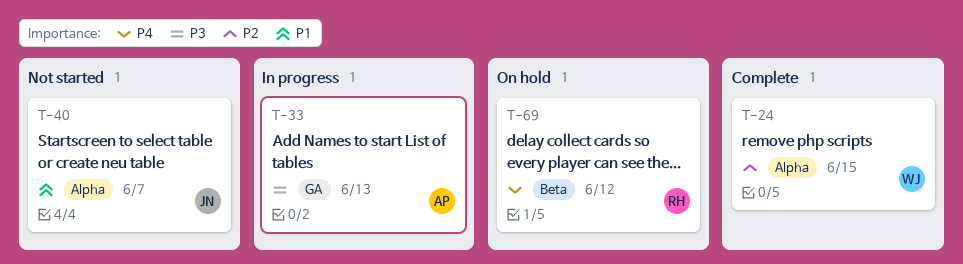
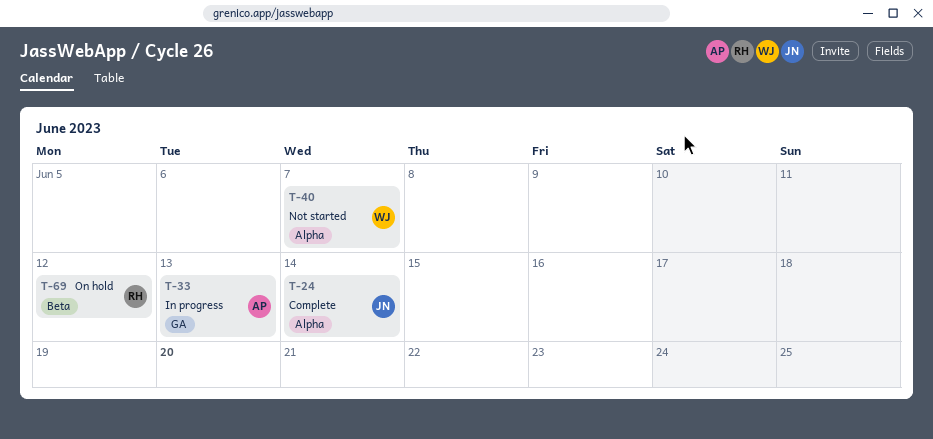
T-24, owner: WJ -> JN
T-24, due: Jun 15 -> Jun 14
T-40, owner: JN -> WJ

